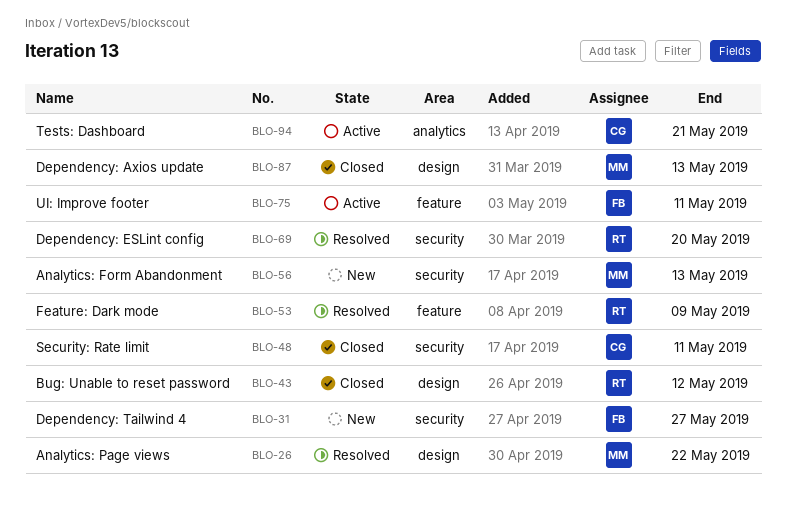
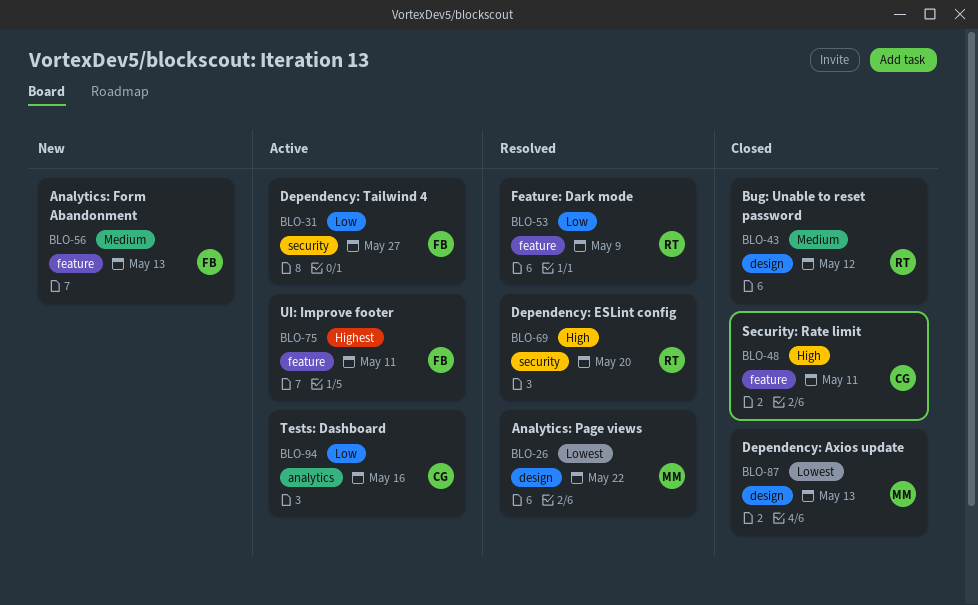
BLO-31, status: New -> Active
BLO-48, label: security -> feature
BLO-56, owner: MM -> FB
BLO-56, label: security -> feature
BLO-94, due: May 21 -> May 16

